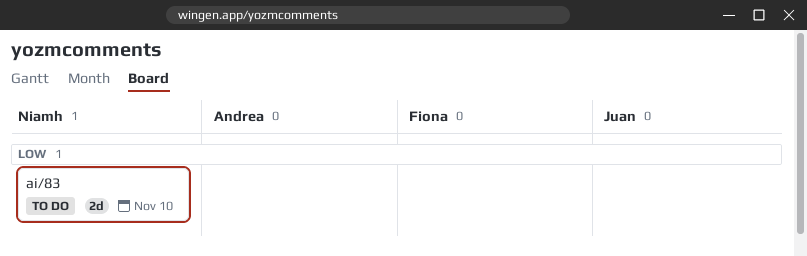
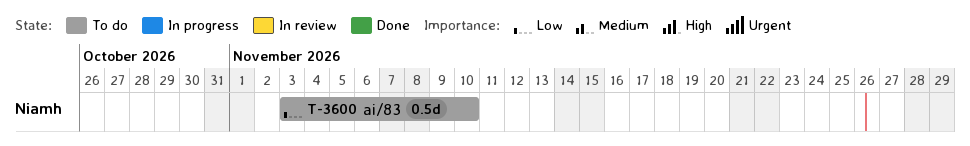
ai/83, estimate: 2d -> 0.5d

